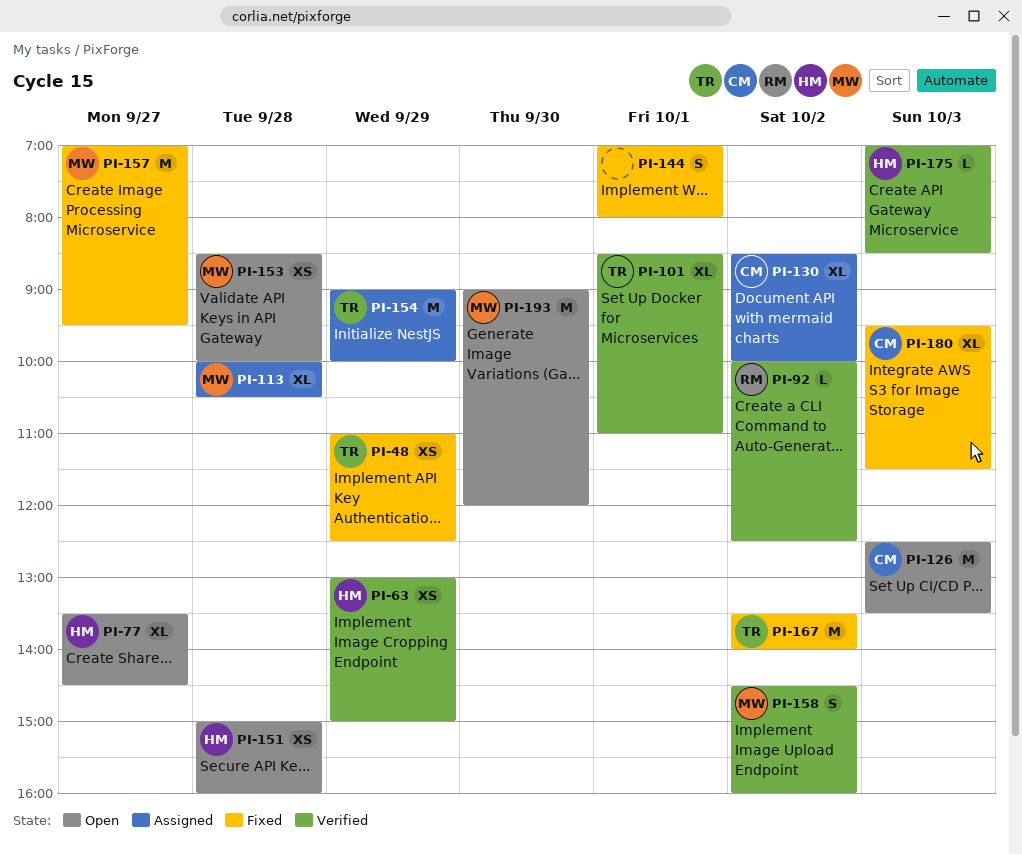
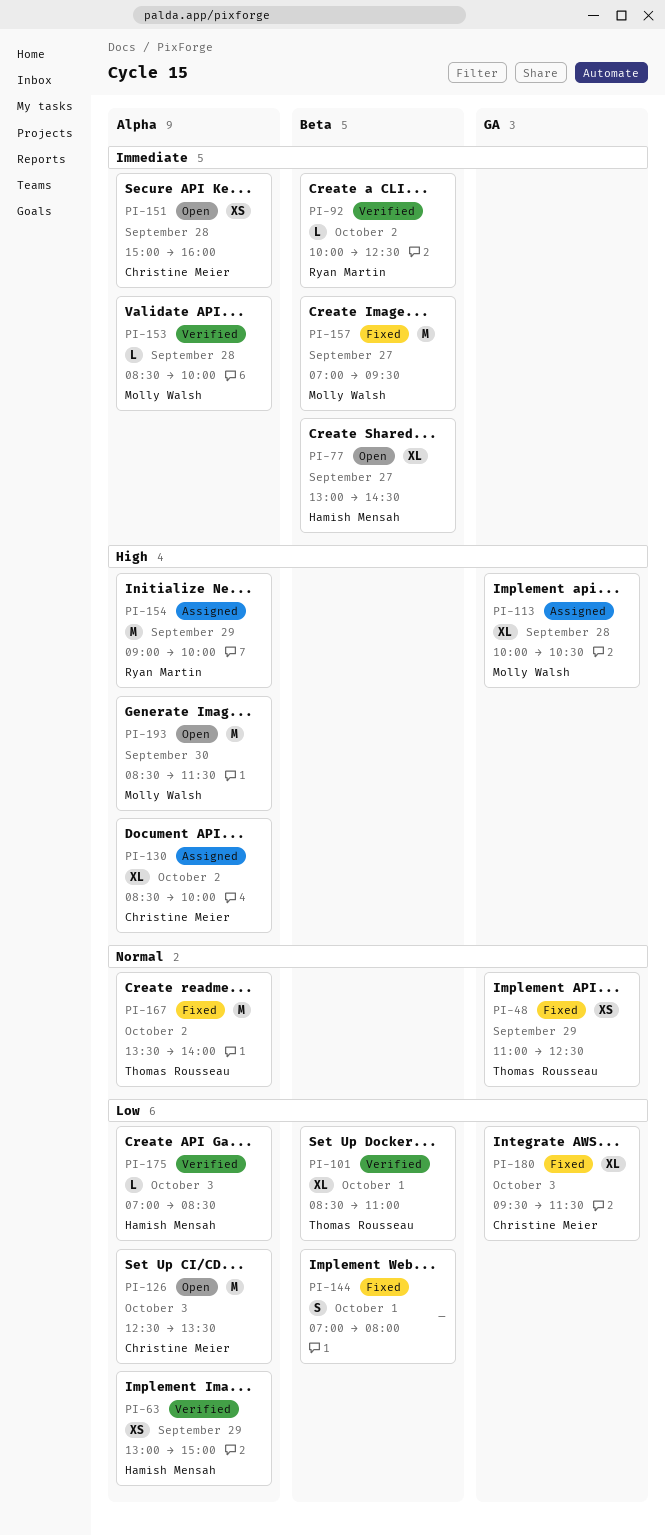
PI-77, begins: 13:30 -> 13:00
PI-151, owner: Hamish Mensah -> Christine Meier
PI-153, status: Open -> Verified
PI-153, estimate: XS -> L
PI-154, owner: Thomas Rousseau -> Ryan Martin
PI-158: present -> none
PI-193, begins: 09:00 -> 08:30
PI-193, ends: 12:00 -> 11:30

